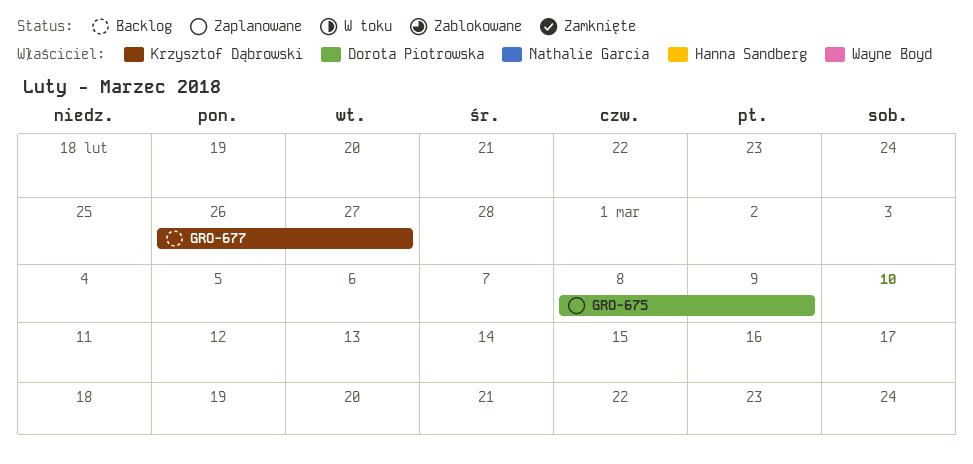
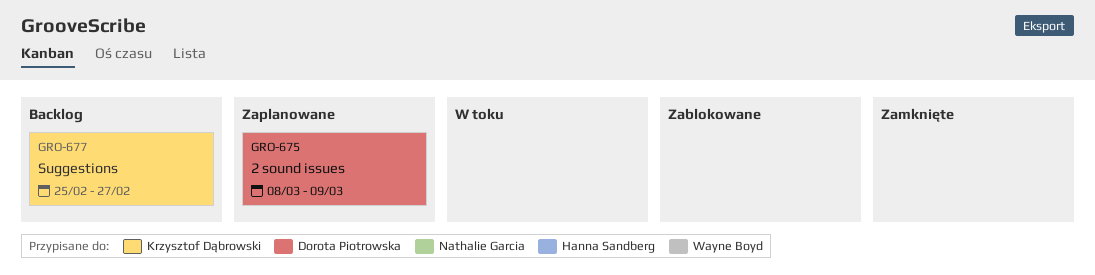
GRO-677, start: Feb 26 -> Feb 25

